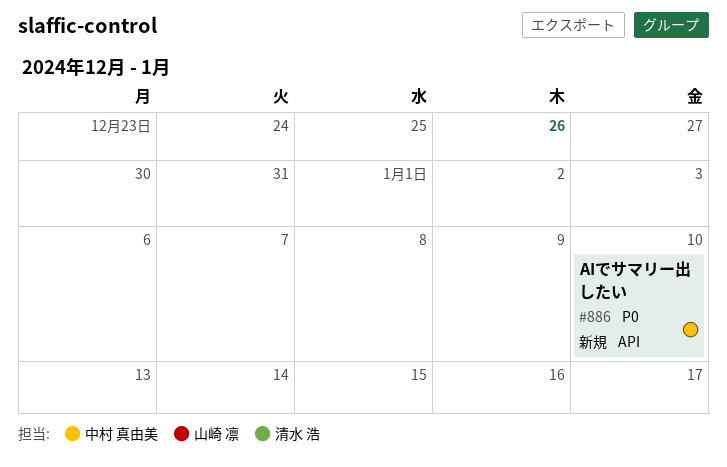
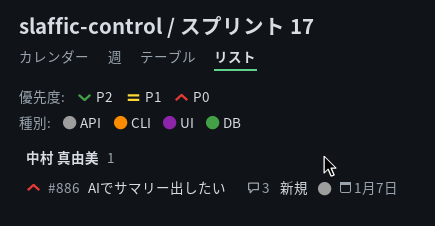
#886, due: Jan 10 -> Jan 7

